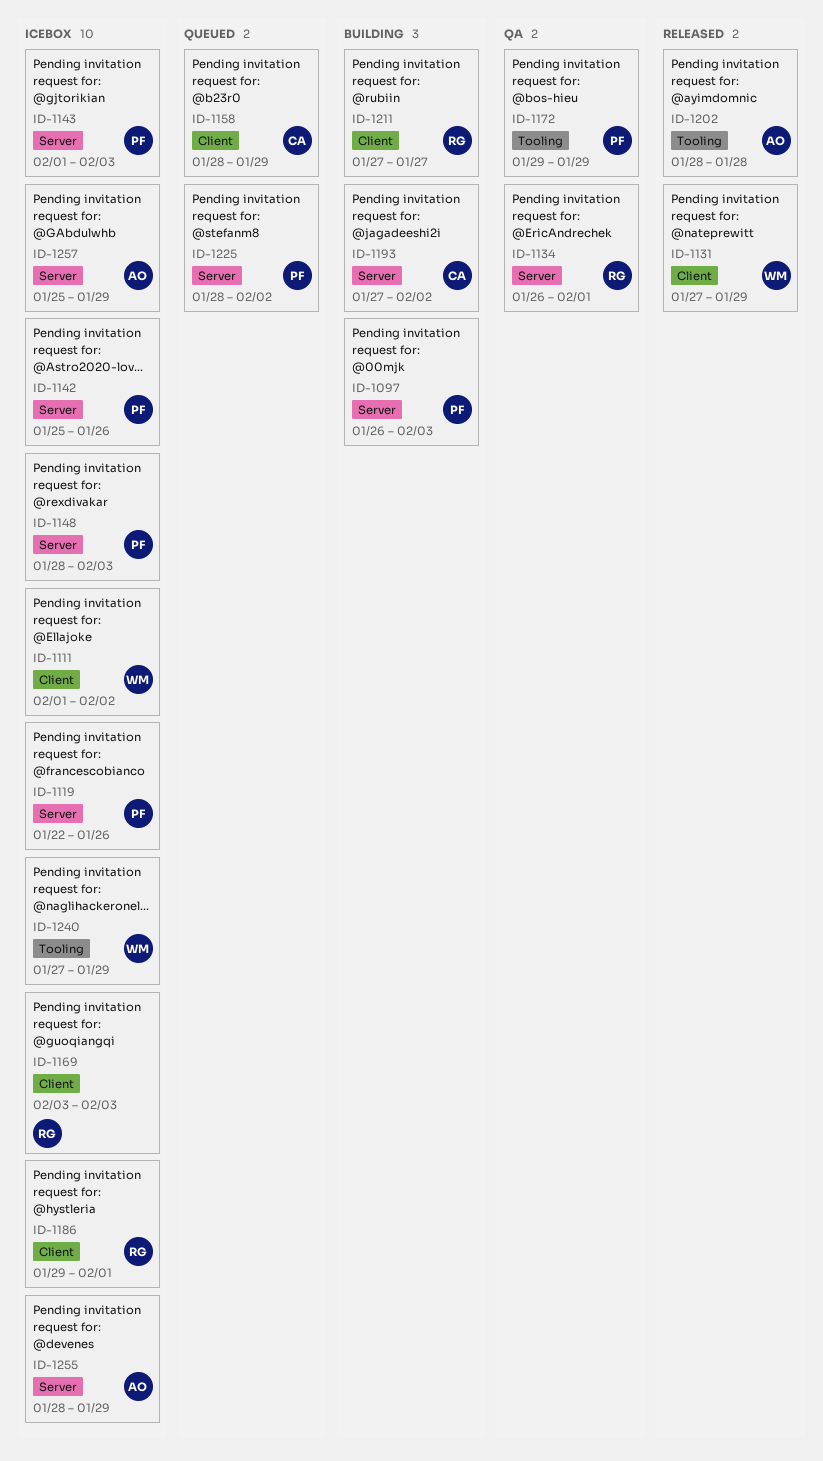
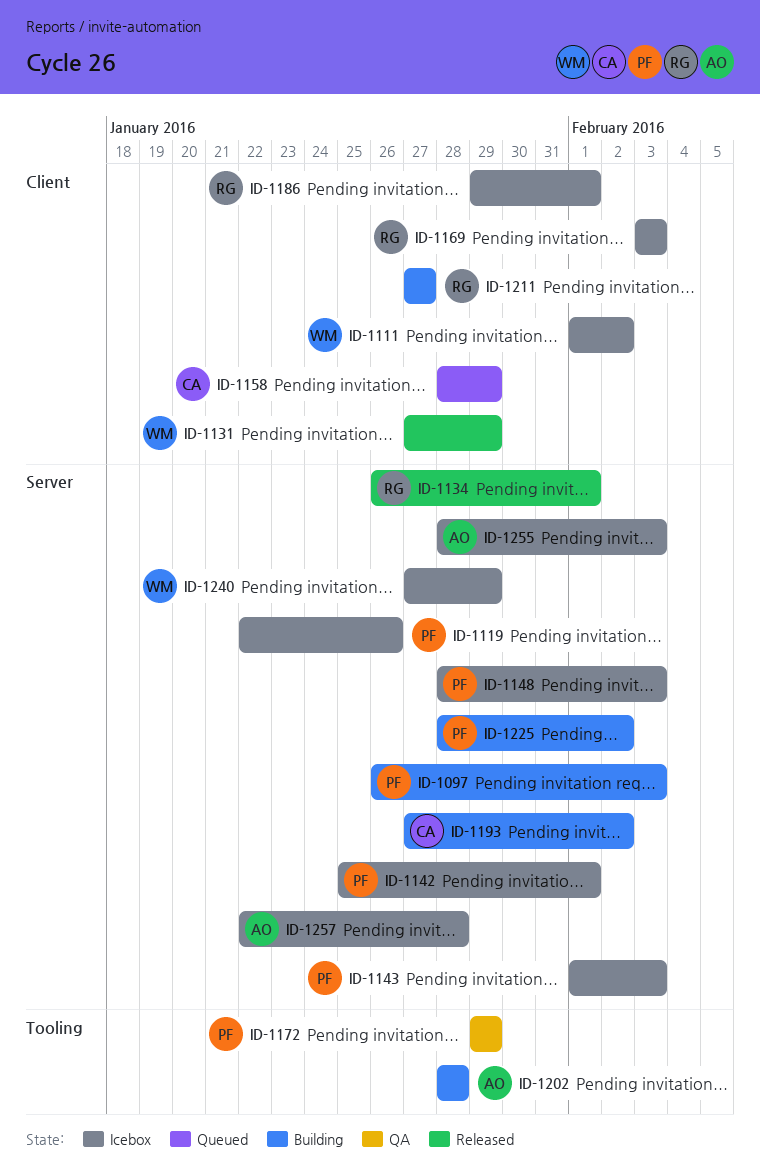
ID-1134, status: QA -> Released
ID-1142, due: Jan 26 -> Feb 1
ID-1202, status: Released -> Building
ID-1225, status: Queued -> Building
ID-1240, label: Tooling -> Server
ID-1255, due: Jan 29 -> Feb 3
ID-1257, start: Jan 25 -> Jan 22
ID-1257, due: Jan 29 -> Jan 28

